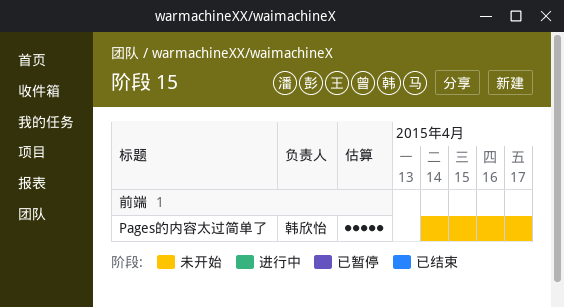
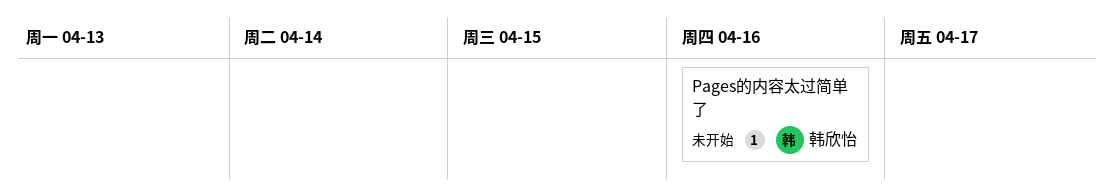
Pages的内容太过简单了, estimate: 5 -> 1
Pages的内容太过简单了, due: Apr 17 -> Apr 16

